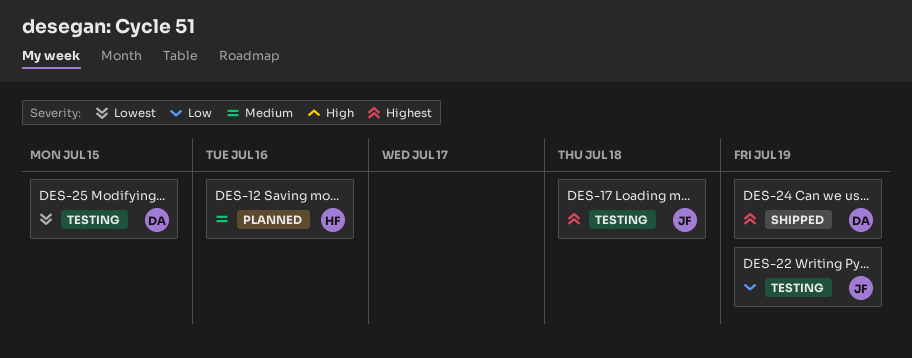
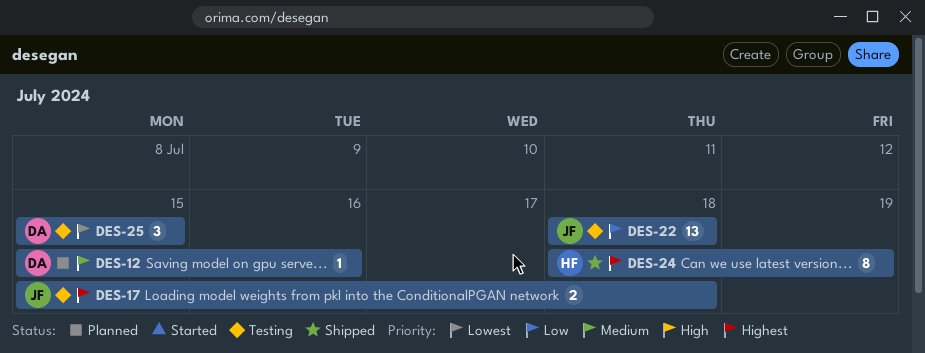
DES-12, owner: HF -> DA
DES-22, due: Jul 19 -> Jul 18
DES-24, owner: DA -> HF

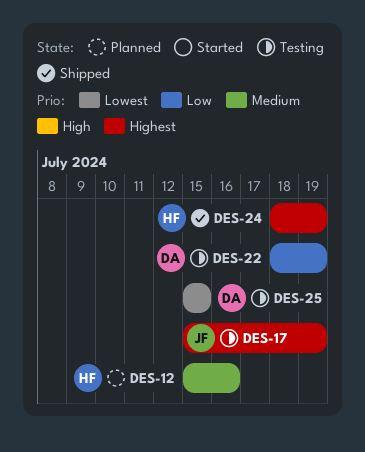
DES-12, owner: DA -> HF
DES-17, due: Jul 18 -> Jul 19
DES-22, owner: JF -> DA
DES-22, due: Jul 18 -> Jul 19

